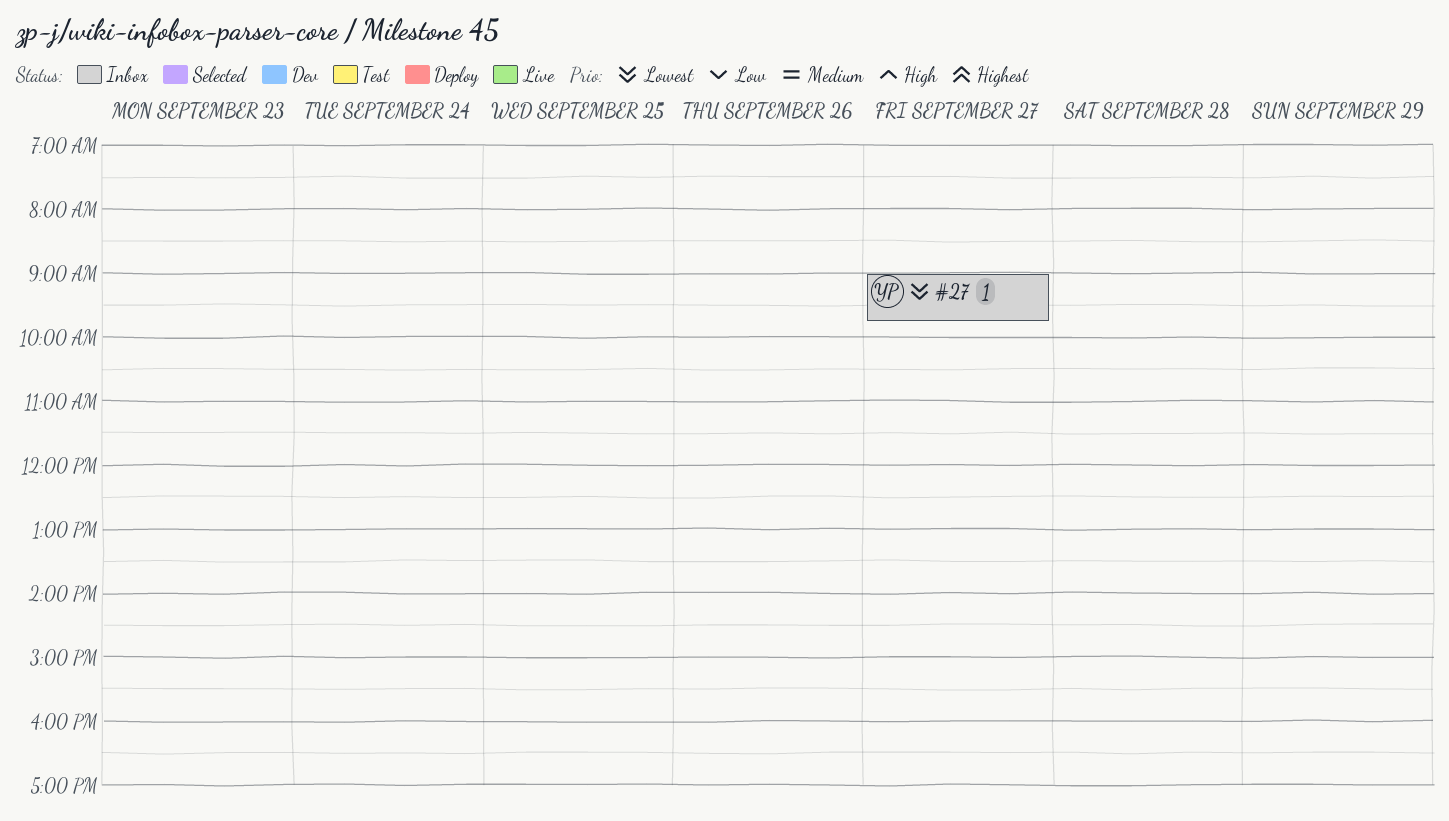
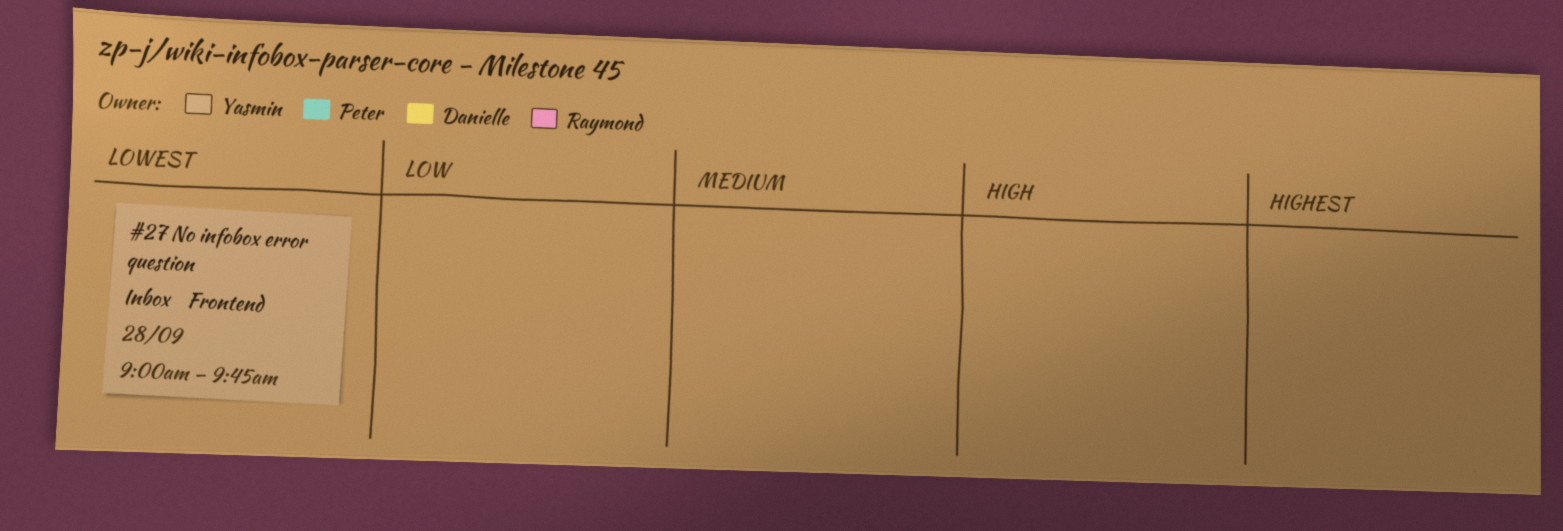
#27, day: Sep 27 -> Sep 28

